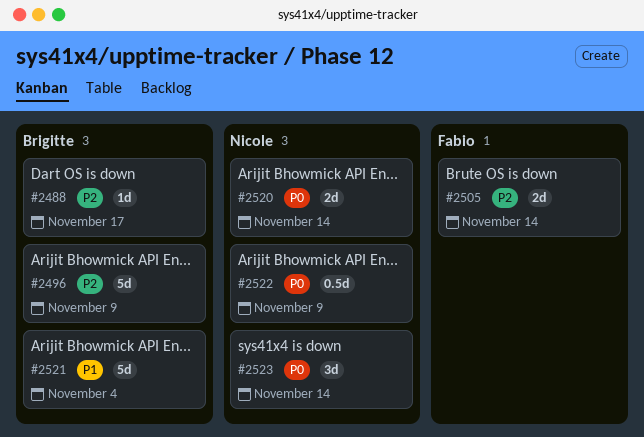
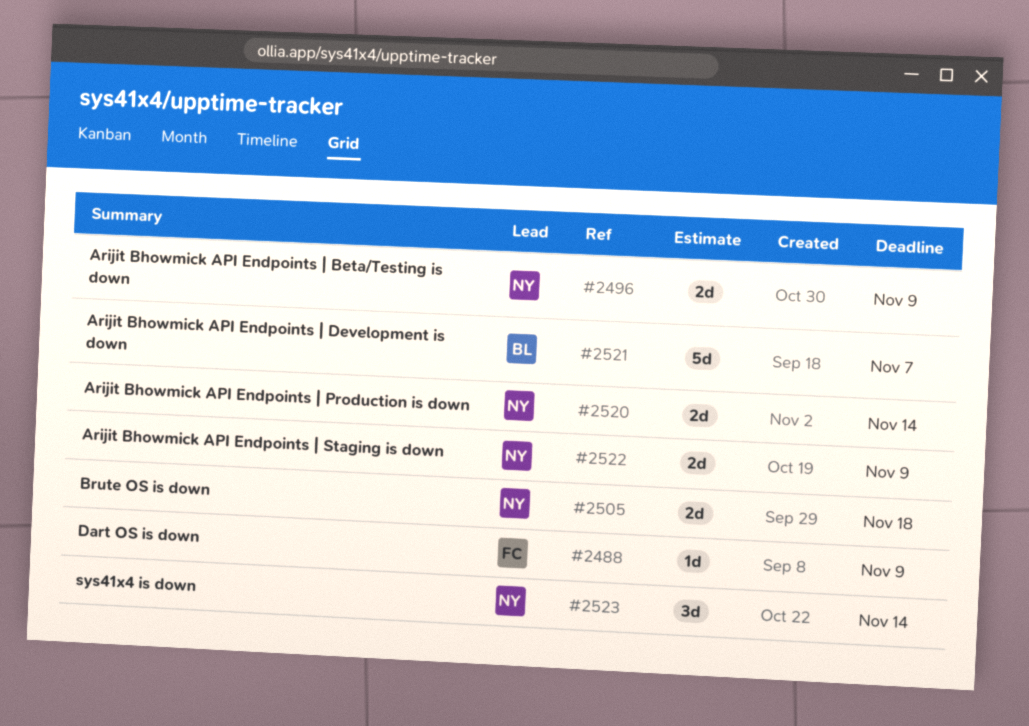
#2488, owner: Brigitte -> Fabio
#2488, due: Nov 17 -> Nov 9
#2496, owner: Brigitte -> Nicole
#2496, estimate: 5d -> 2d
#2505, owner: Fabio -> Nicole
#2505, due: Nov 14 -> Nov 18
#2521, due: Nov 4 -> Nov 7
#2522, estimate: 0.5d -> 2d

